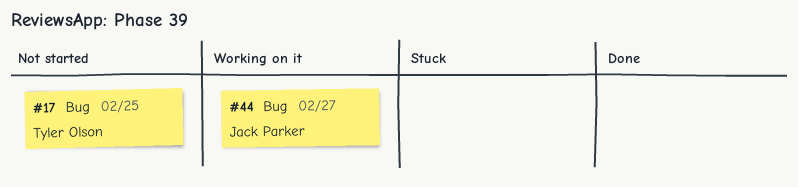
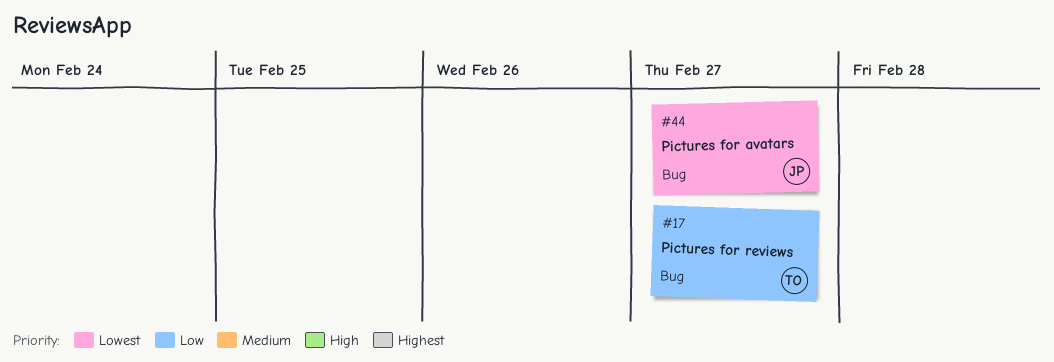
#17, due: Feb 25 -> Feb 27

